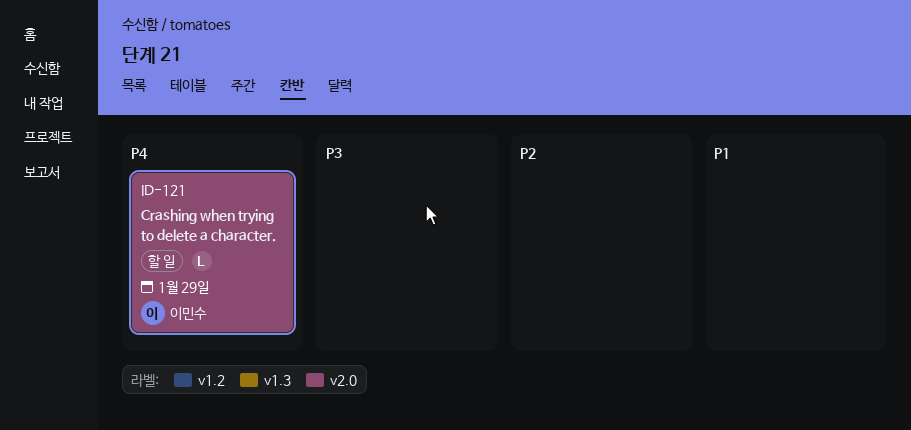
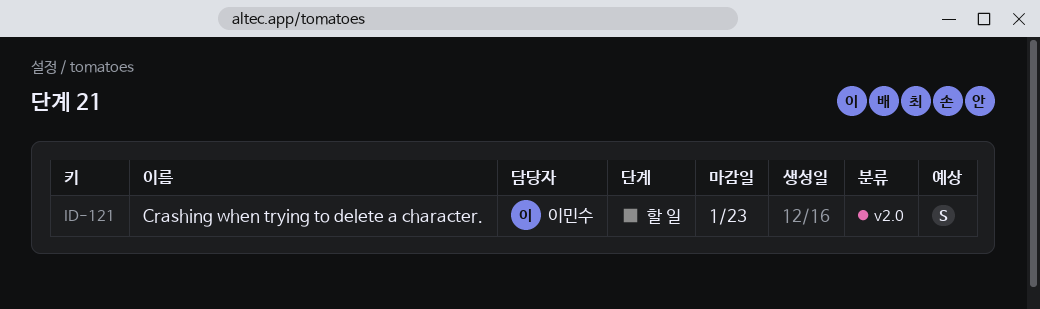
ID-121, estimate: L -> S
ID-121, due: Jan 29 -> Jan 23

